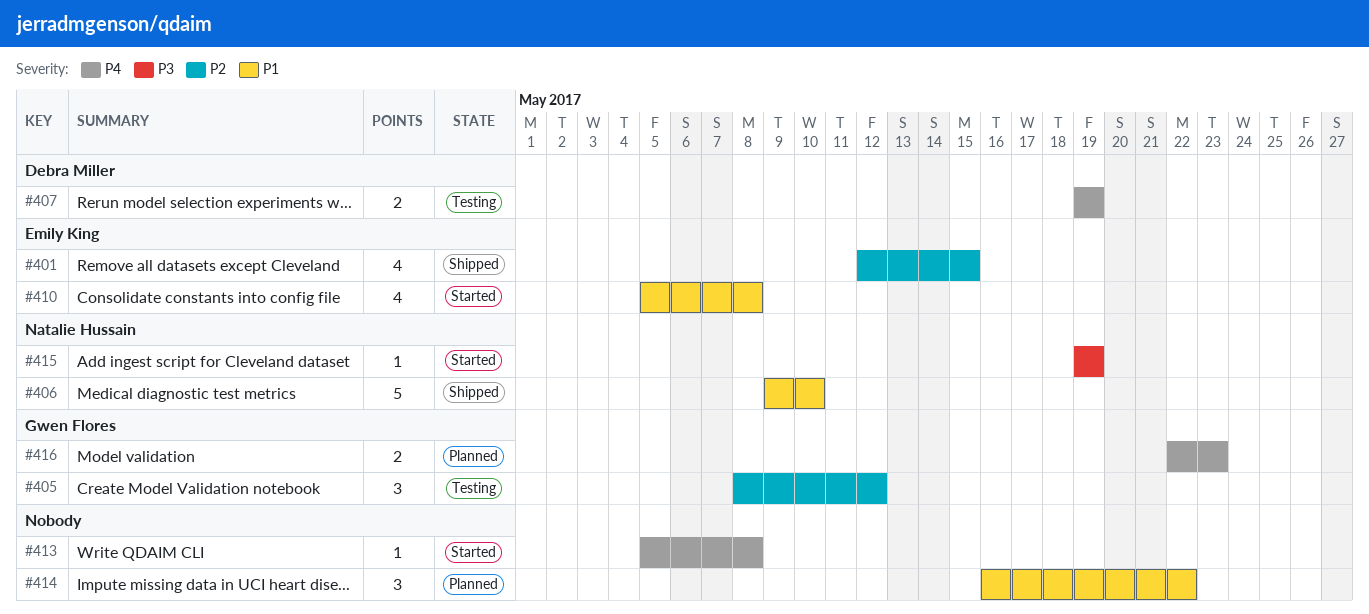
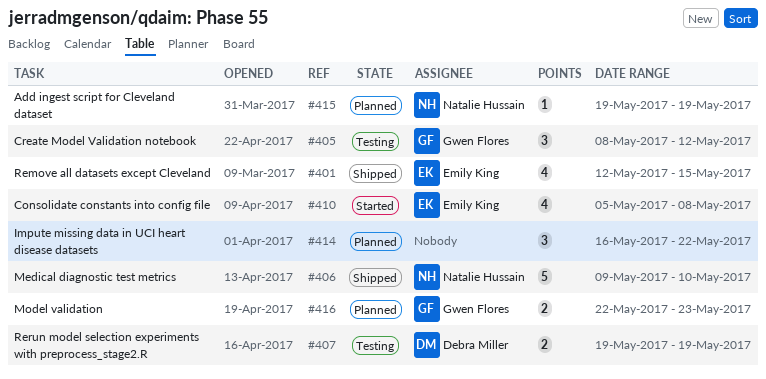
#413: present -> none
#415, status: Started -> Planned

